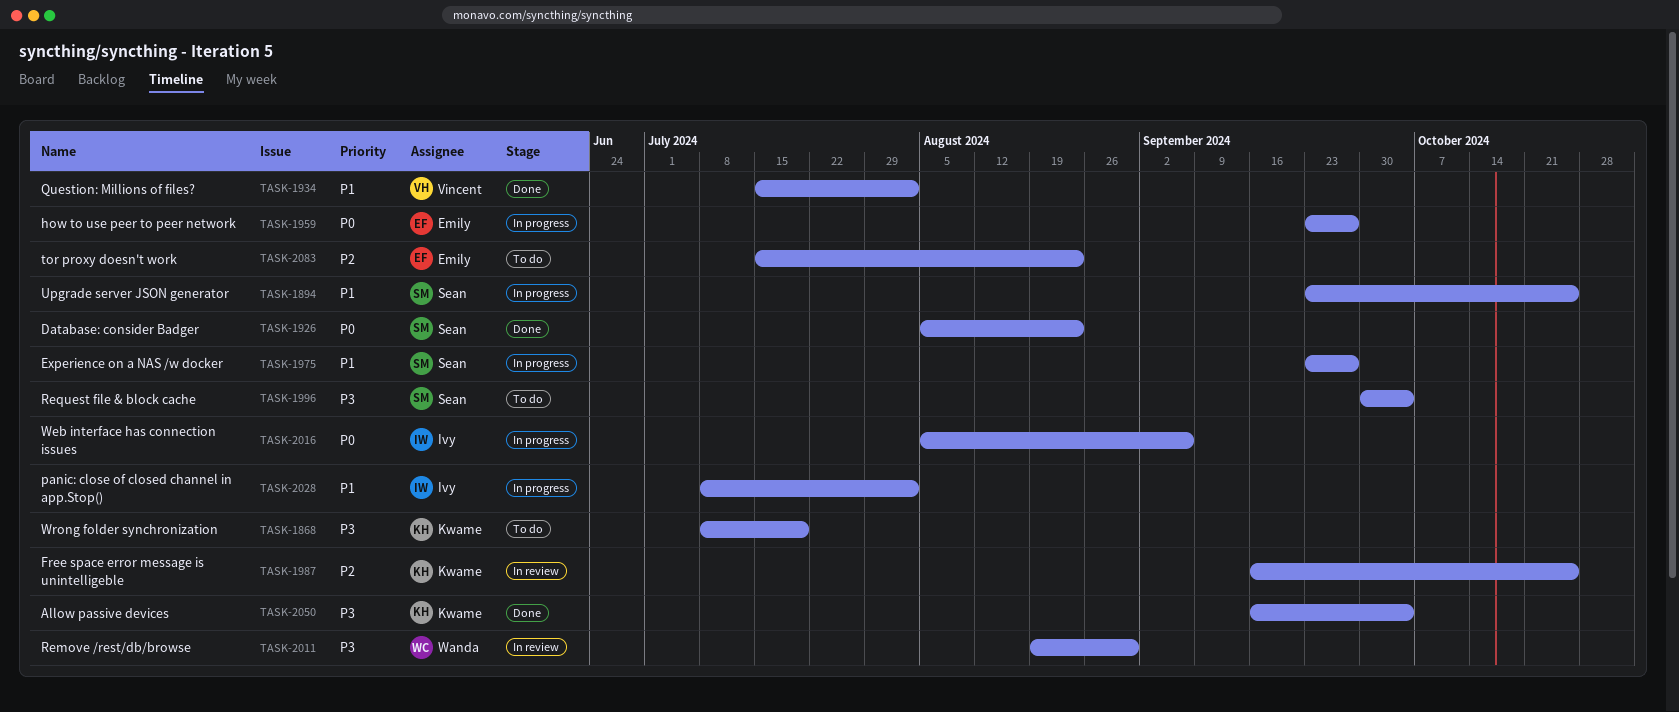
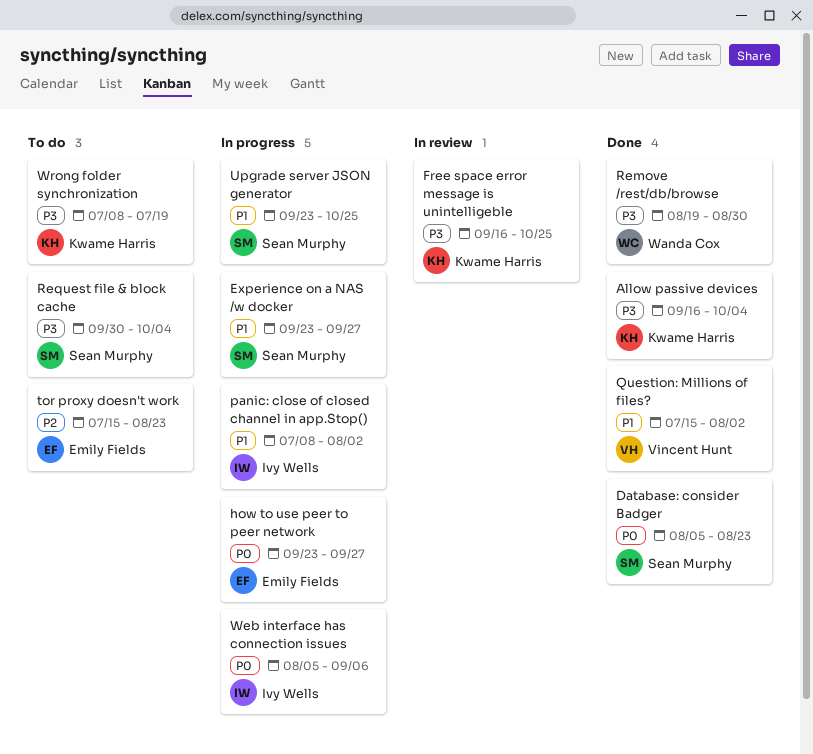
Free space error message is unintelligeble, priority: P2 -> P3
Remove /rest/db/browse, status: In review -> Done

